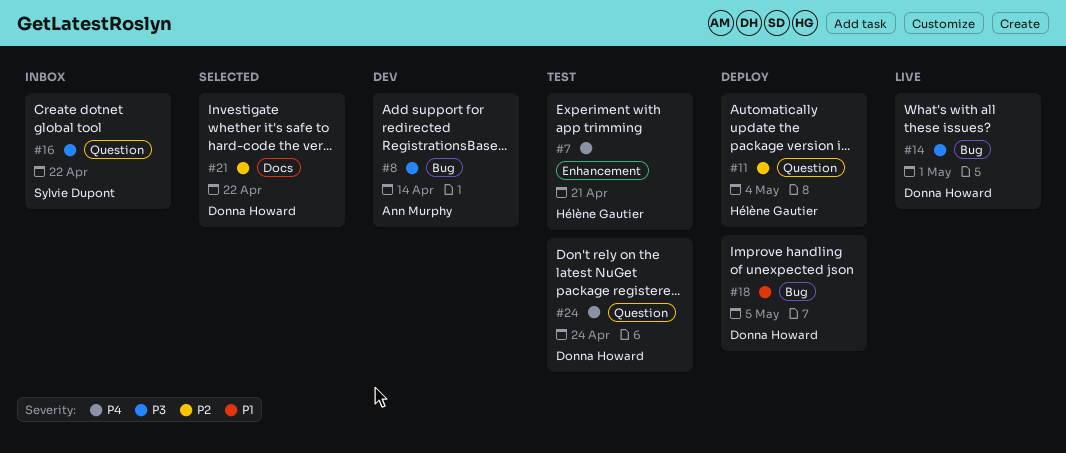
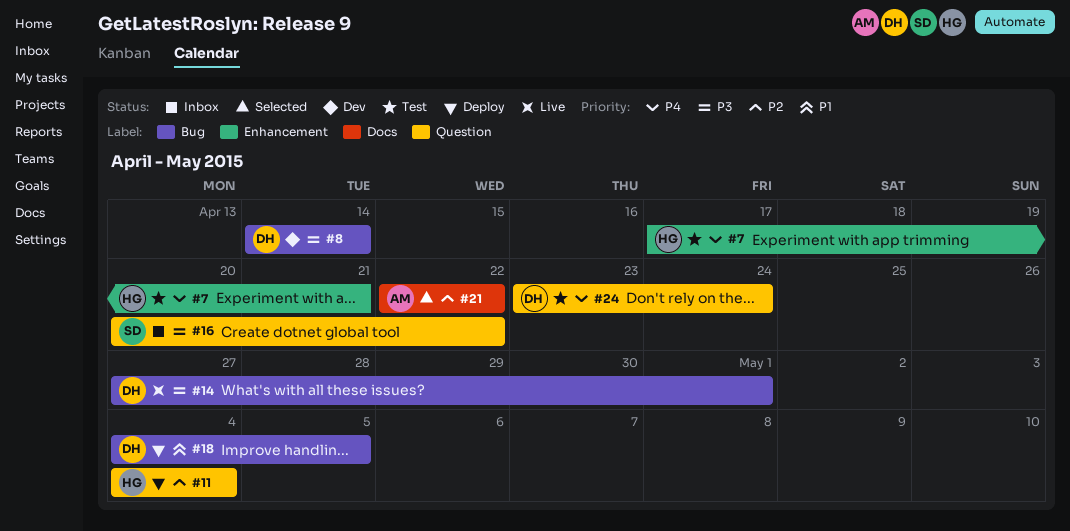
#8, owner: Ann Murphy -> Donna Howard
#21, owner: Donna Howard -> Ann Murphy

